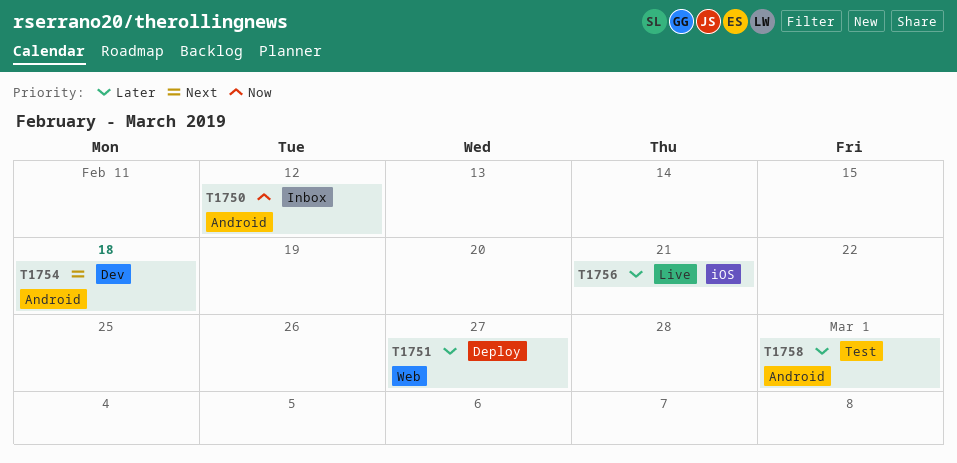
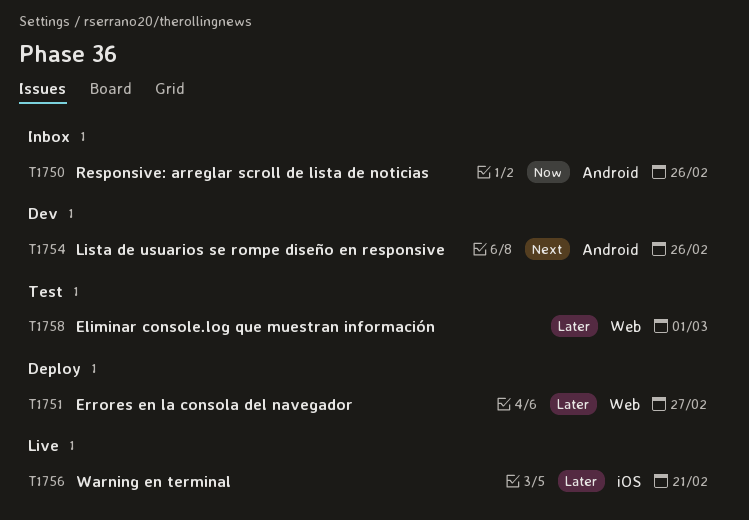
T1750, due: Feb 12 -> Feb 26
T1754, due: Feb 18 -> Feb 26
T1758, label: Android -> Web

